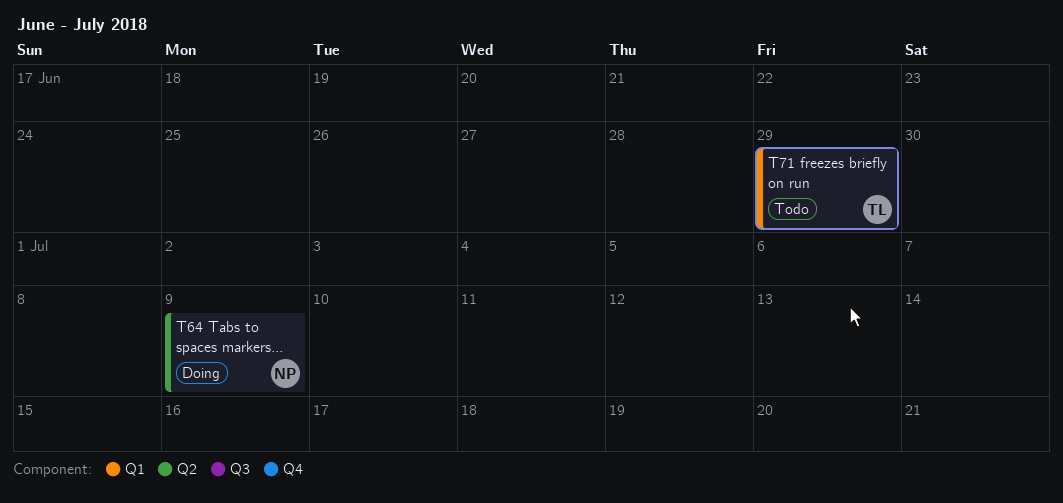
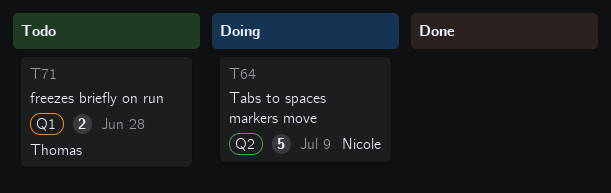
T71, due: Jun 29 -> Jun 28

